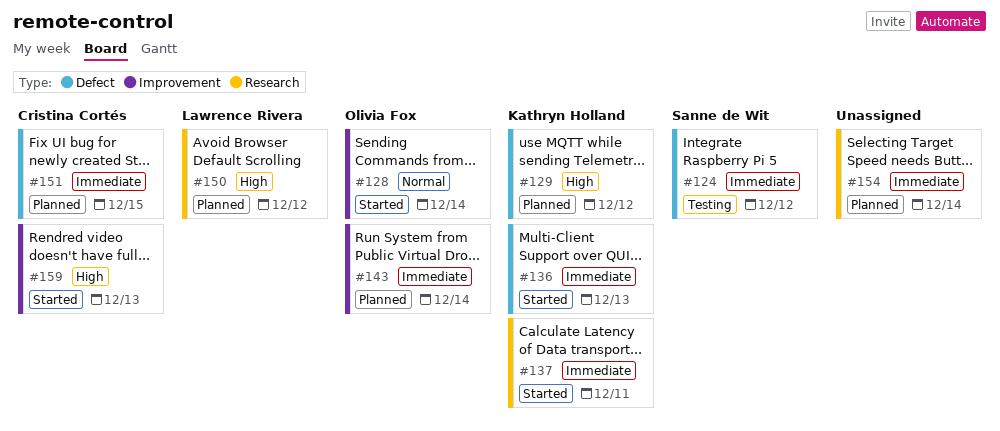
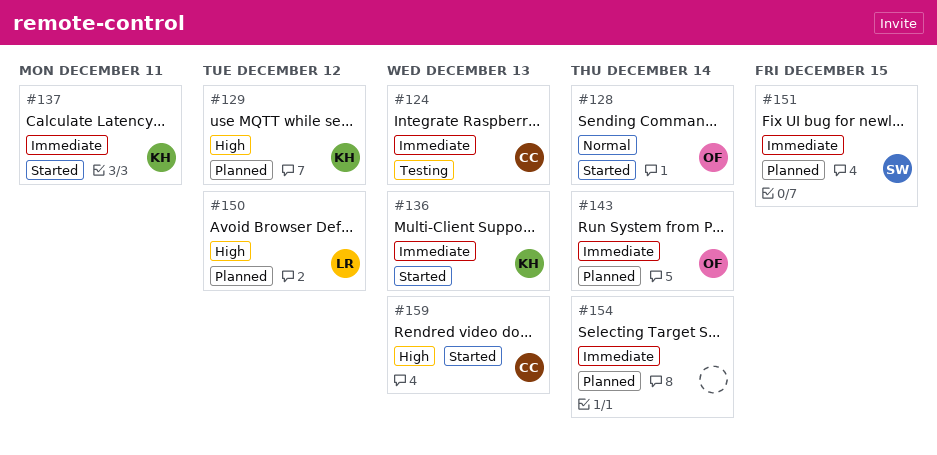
#124, owner: Sanne de Wit -> Cristina Cortés
#124, due: Dec 12 -> Dec 13
#151, owner: Cristina Cortés -> Sanne de Wit

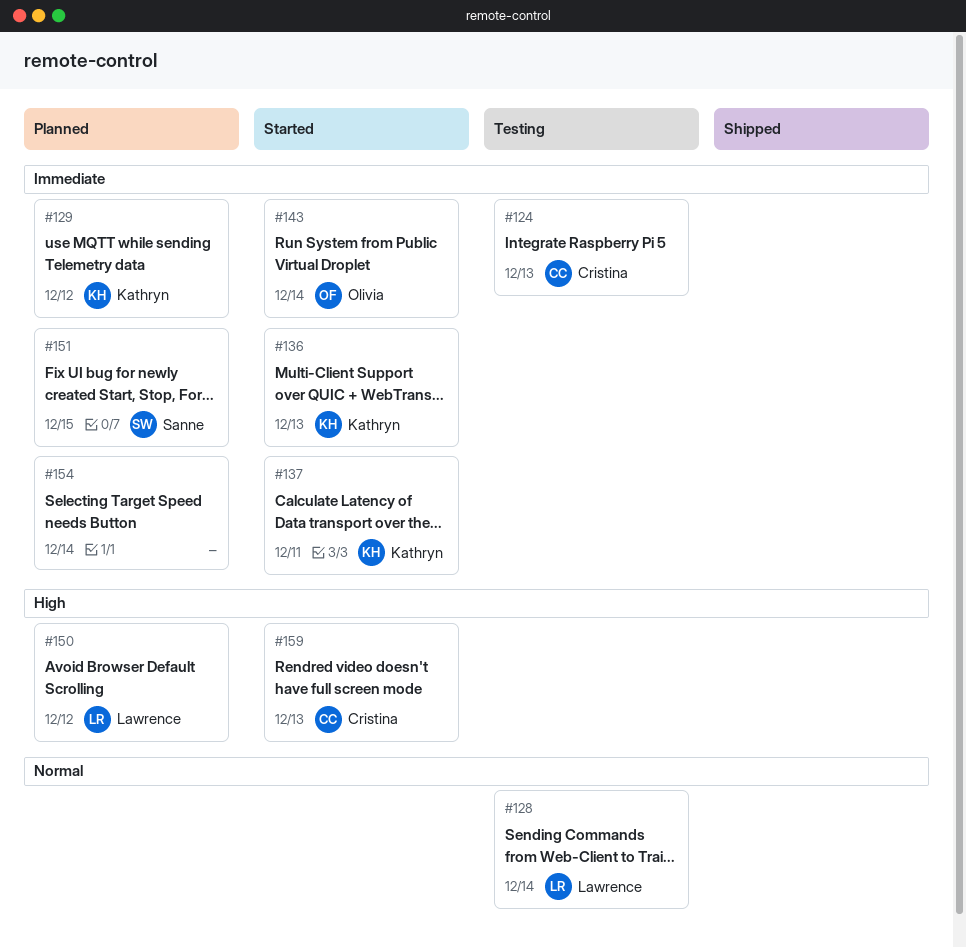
#128, status: Started -> Testing
#128, owner: Olivia -> Lawrence
#129, priority: High -> Immediate
#143, status: Planned -> Started

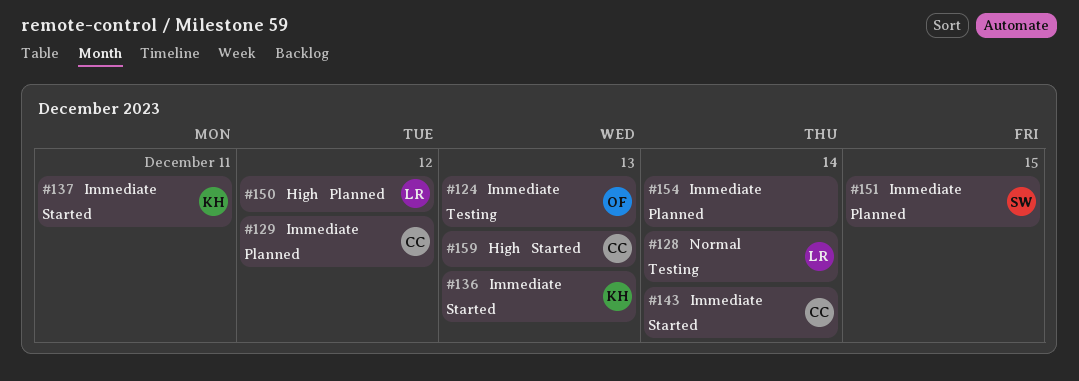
#124, owner: Cristina -> Olivia
#129, owner: Kathryn -> Cristina
#143, owner: Olivia -> Cristina

